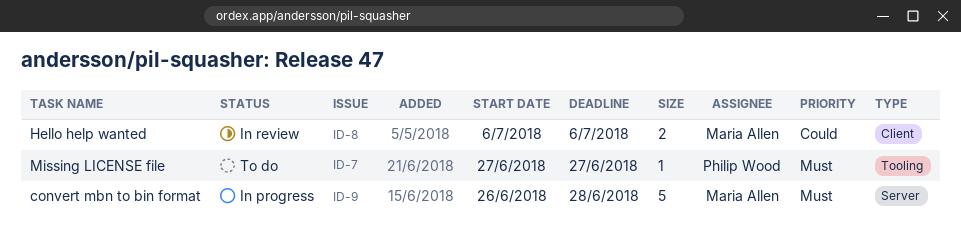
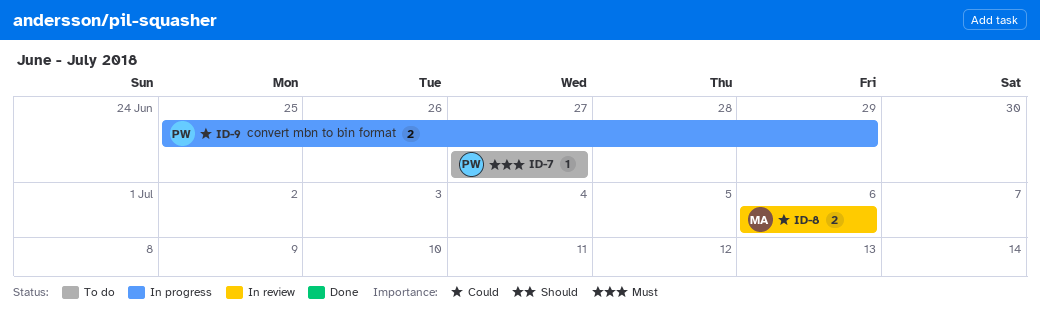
ID-9, owner: Maria Allen -> Philip Wood
ID-9, priority: Must -> Could
ID-9, estimate: 5 -> 2
ID-9, start: Jun 26 -> Jun 25
ID-9, due: Jun 28 -> Jun 29

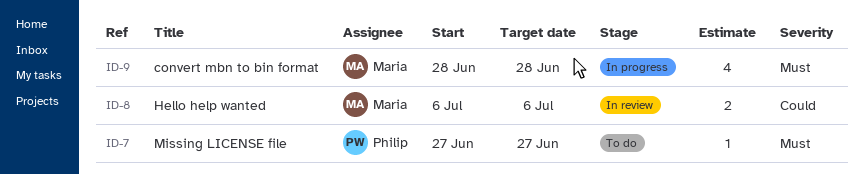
ID-9, owner: Philip -> Maria
ID-9, priority: Could -> Must
ID-9, estimate: 2 -> 4
ID-9, start: Jun 25 -> Jun 28
ID-9, due: Jun 29 -> Jun 28

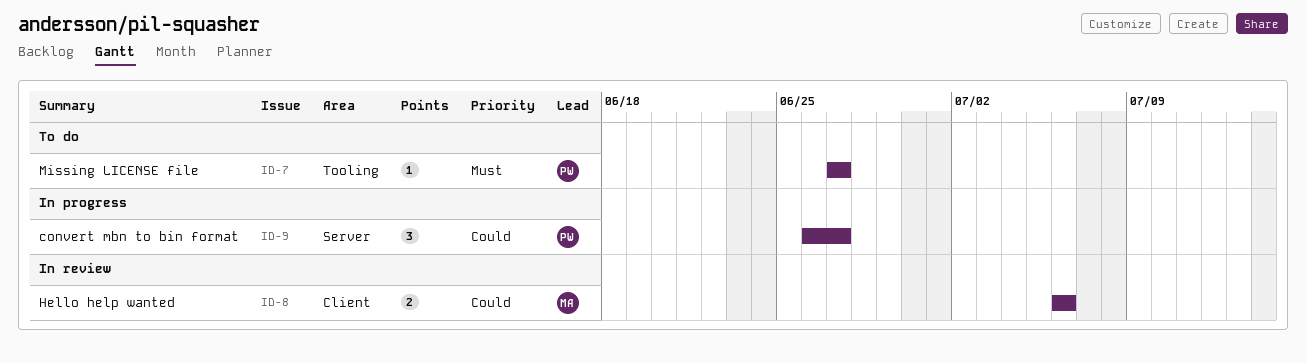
ID-9, owner: Maria -> Philip
ID-9, priority: Must -> Could
ID-9, estimate: 4 -> 3
ID-9, start: Jun 28 -> Jun 26
ID-9, due: Jun 28 -> Jun 27

